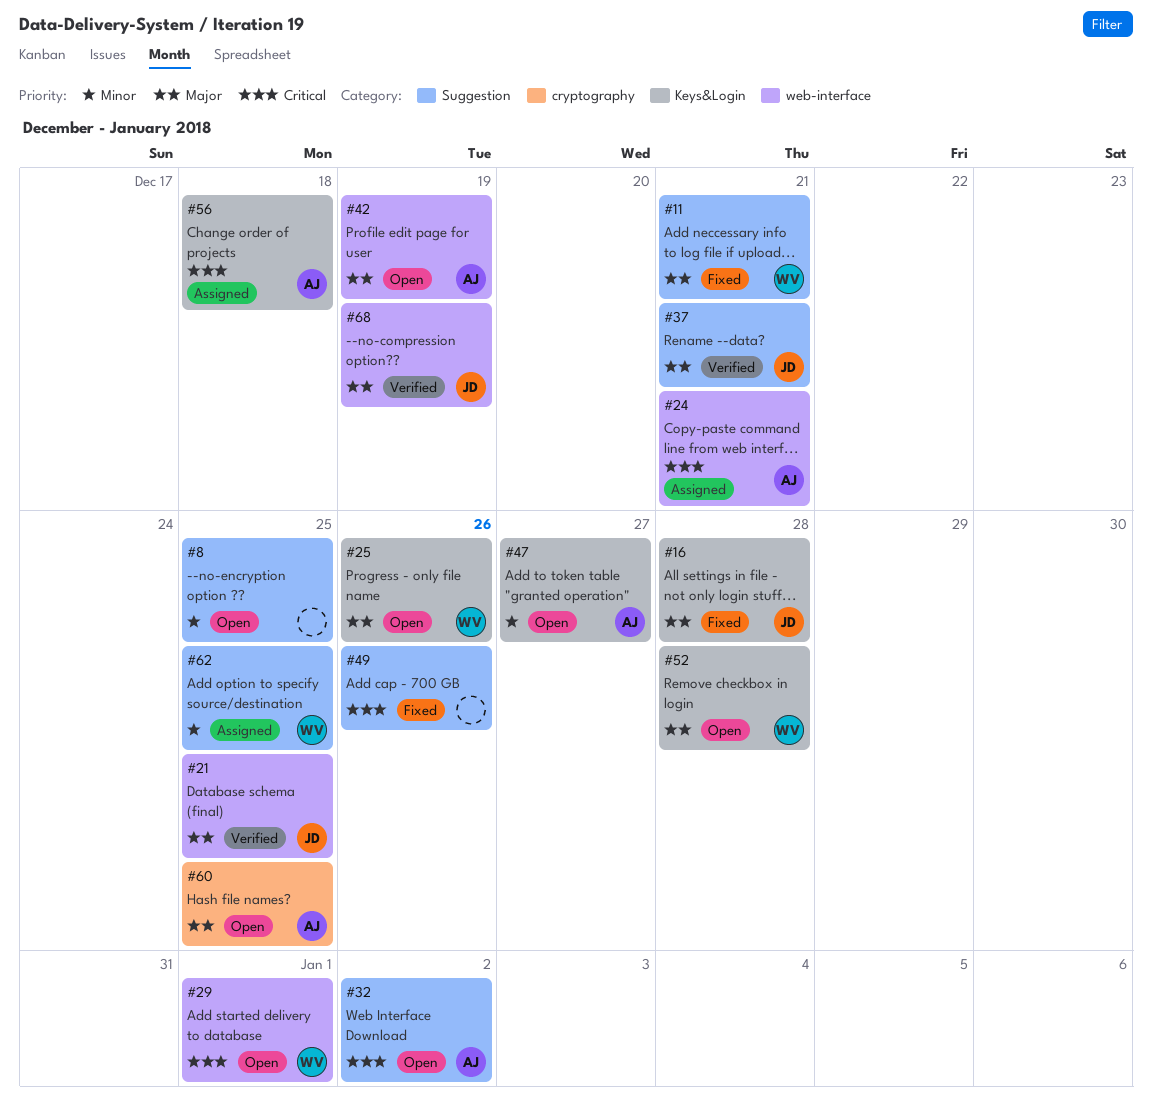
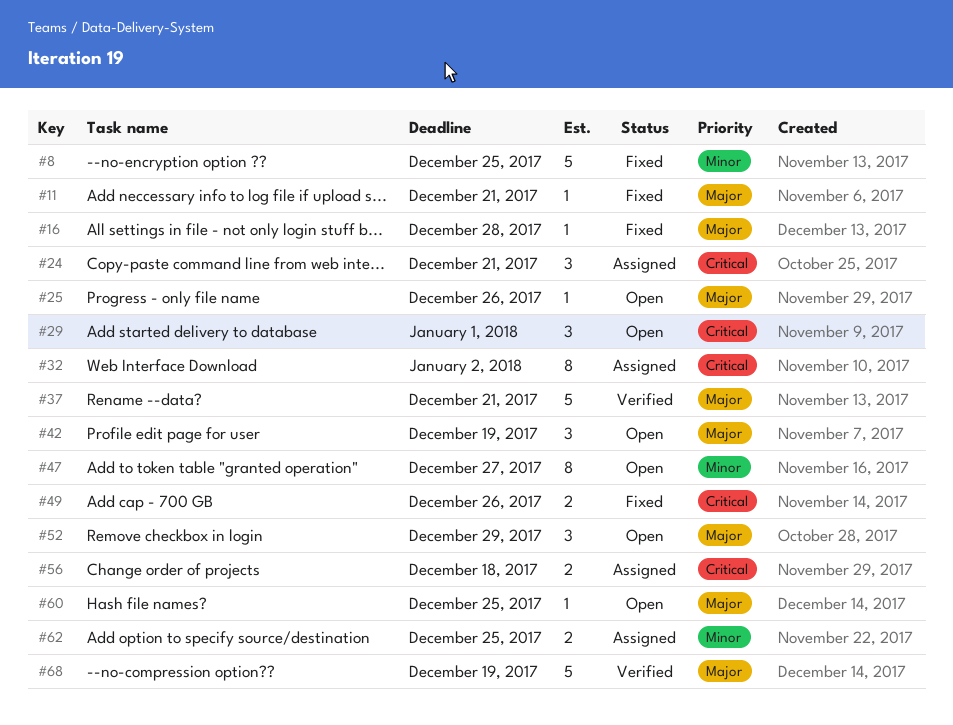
#8, status: Open -> Fixed
#21: present -> none
#32, status: Open -> Assigned
#52, due: Dec 28 -> Dec 29

